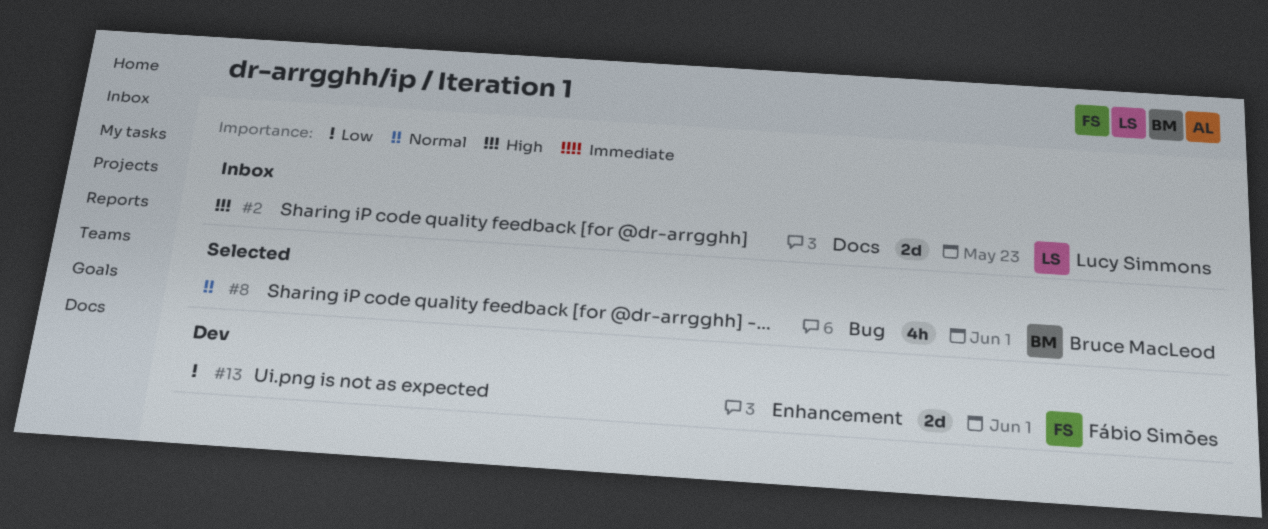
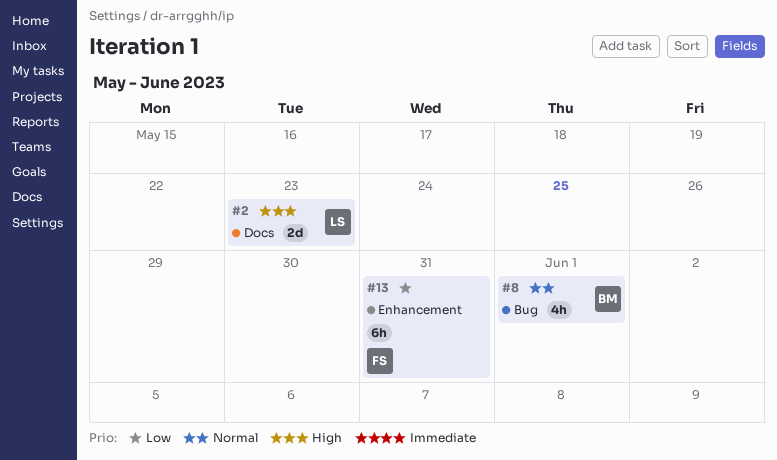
#13, estimate: 2d -> 6h
#13, due: Jun 1 -> May 31

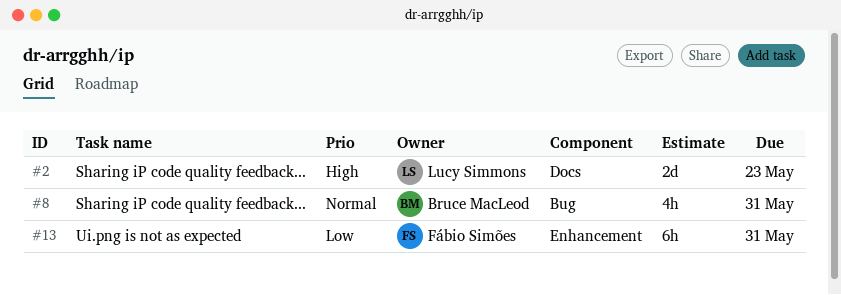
#8, due: Jun 1 -> May 31

